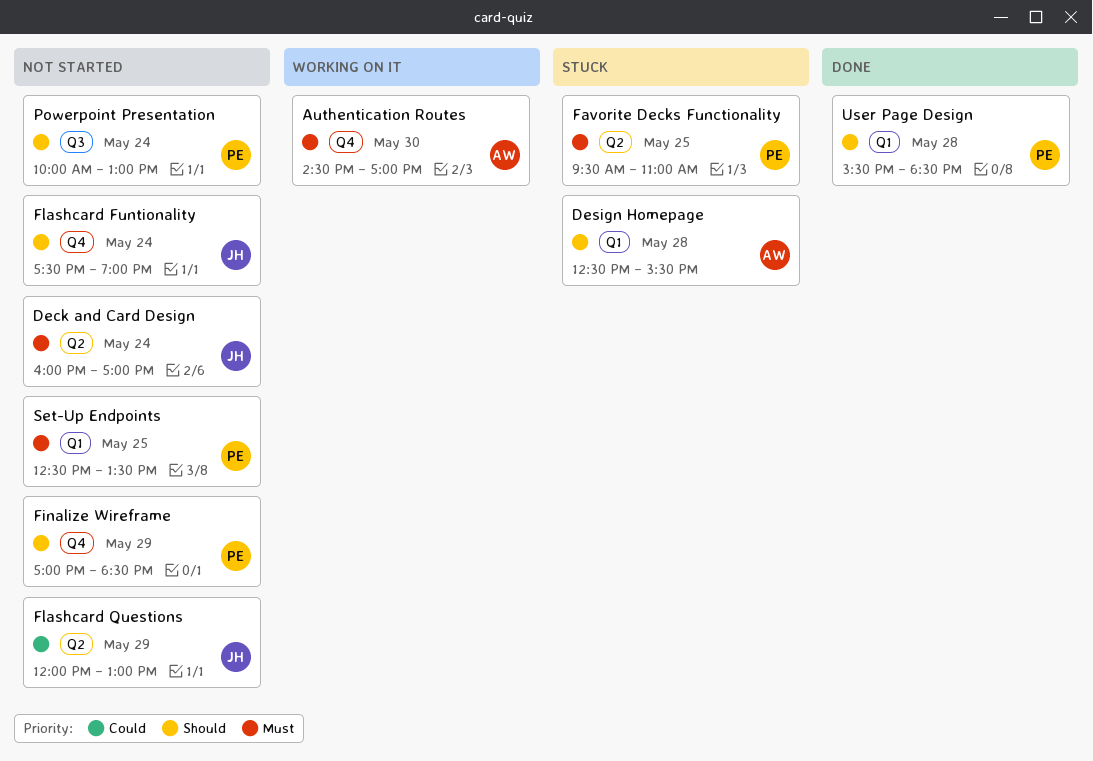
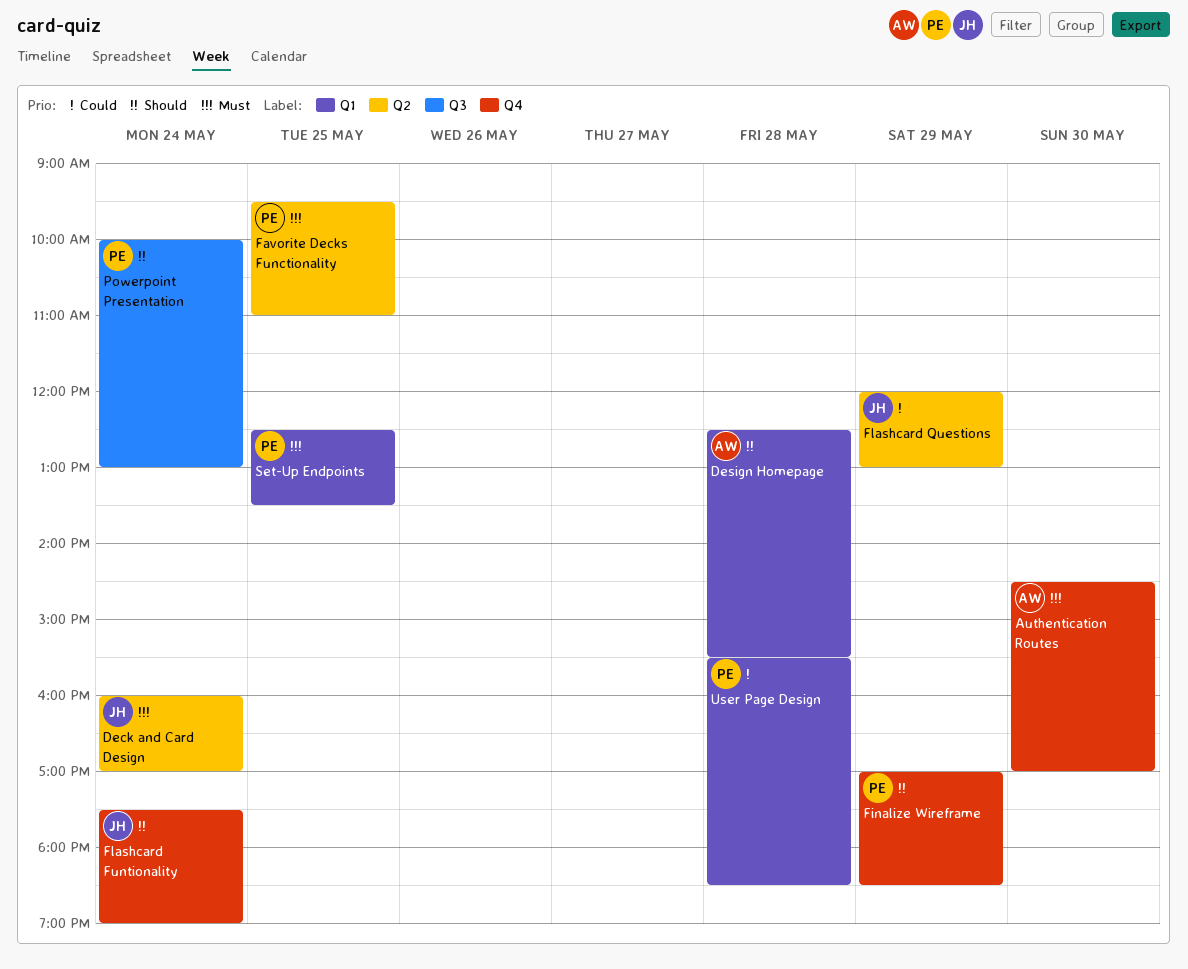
User Page Design, priority: Should -> Could

